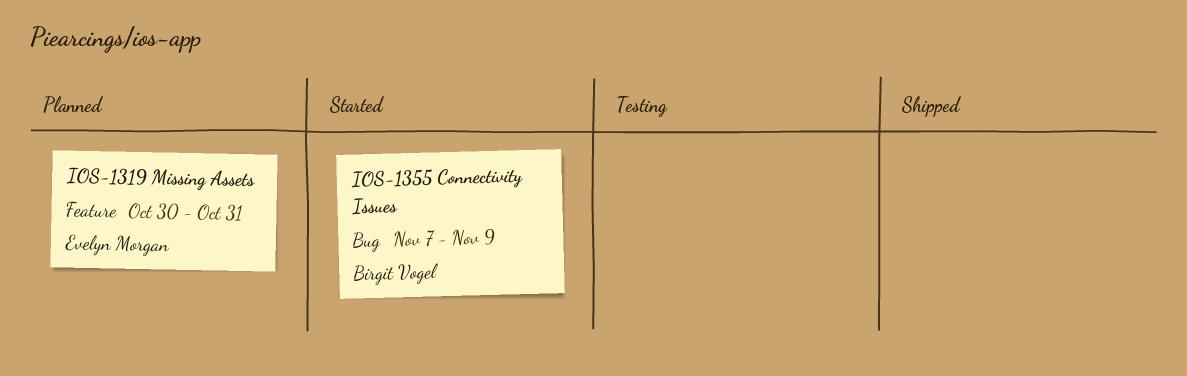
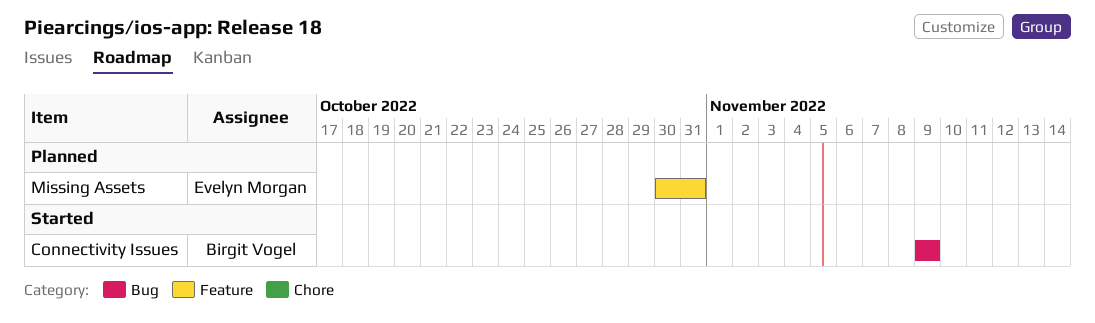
Connectivity Issues, start: Nov 7 -> Nov 9

